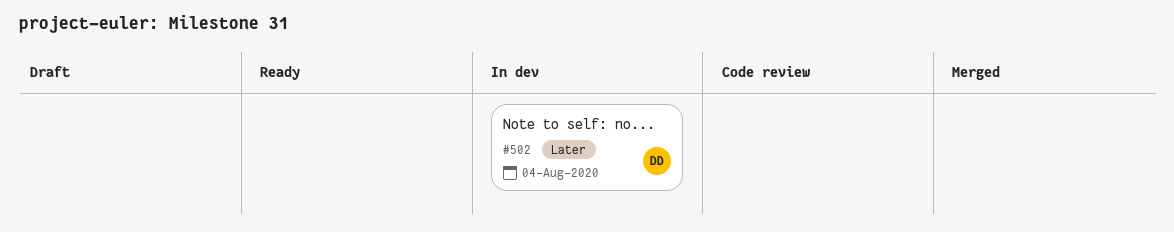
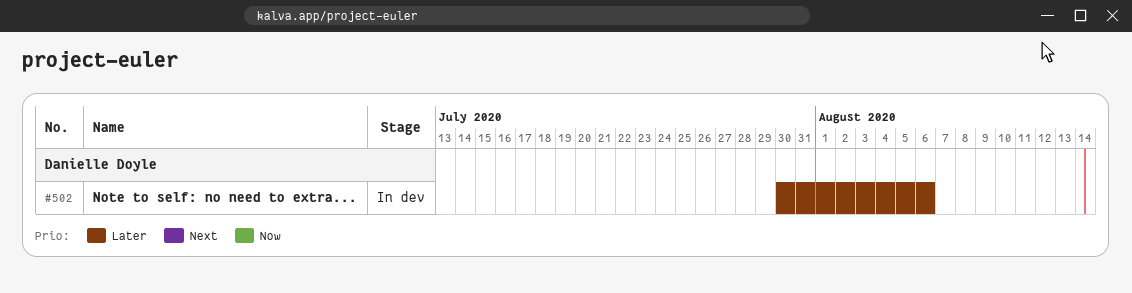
#502, due: Aug 4 -> Aug 6

